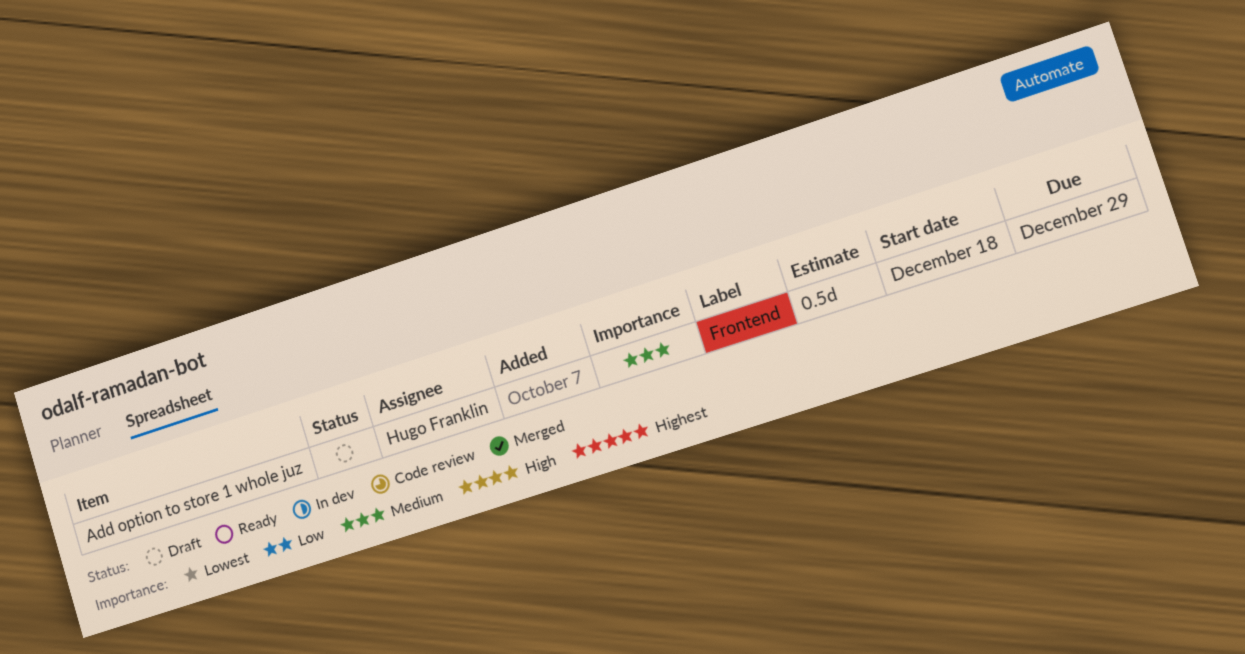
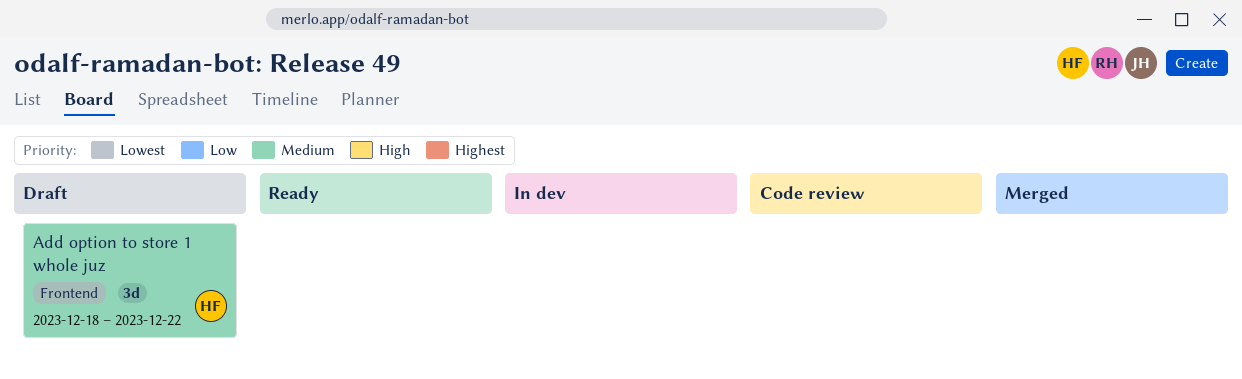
Add option to store 1 whole juz, estimate: 0.5d -> 3d
Add option to store 1 whole juz, due: Dec 29 -> Dec 22

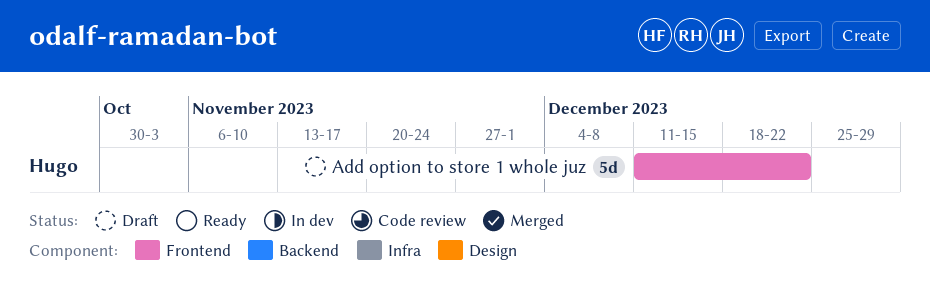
Add option to store 1 whole juz, estimate: 3d -> 5d
Add option to store 1 whole juz, start: Dec 18 -> Dec 11

